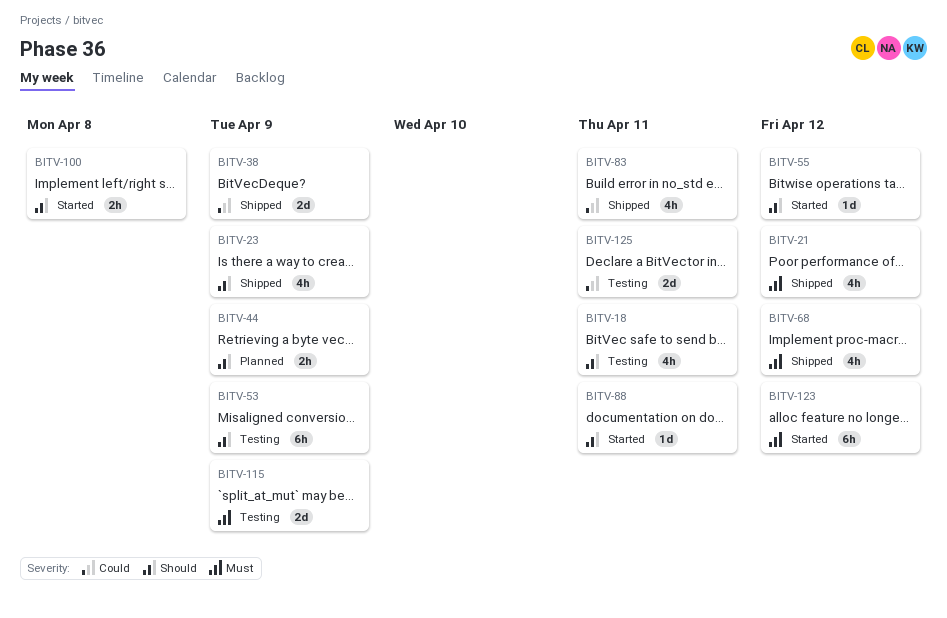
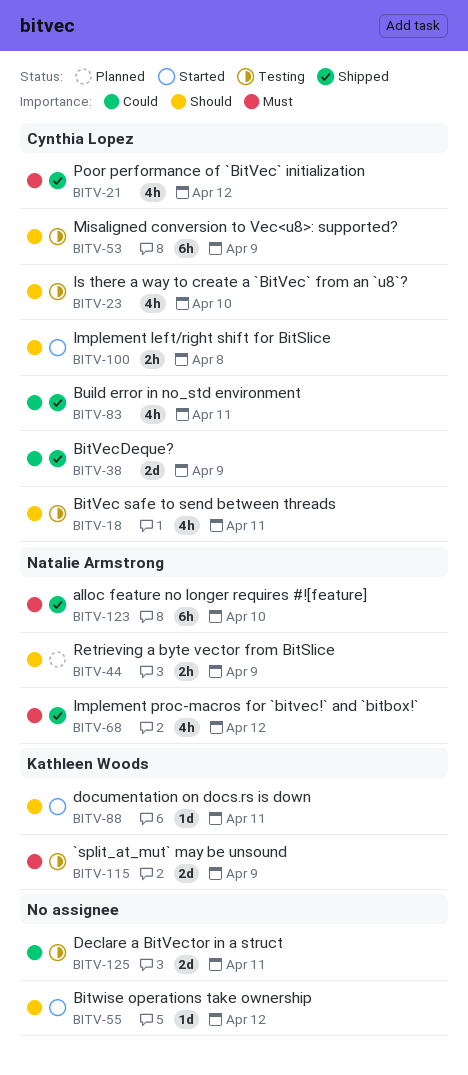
BITV-23, status: Shipped -> Testing
BITV-23, due: Apr 9 -> Apr 10
BITV-123, status: Started -> Shipped
BITV-123, due: Apr 12 -> Apr 10

